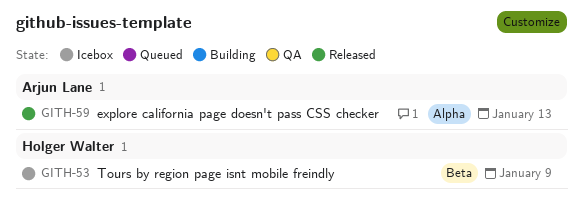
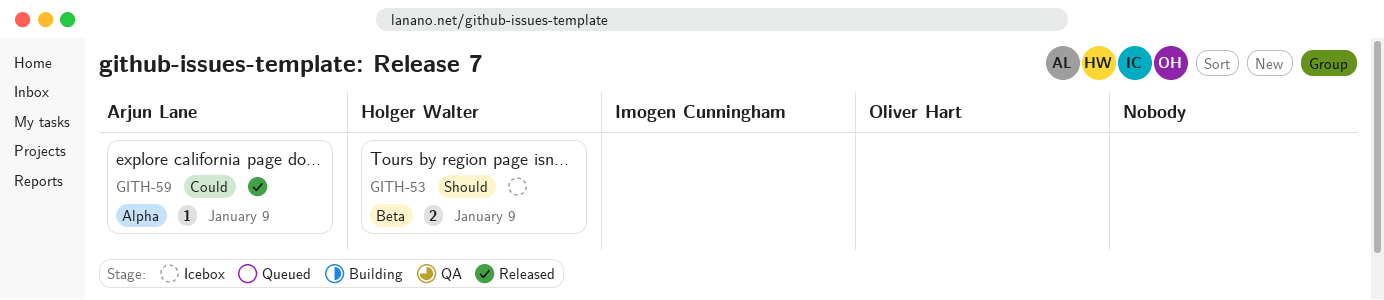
GITH-59, due: Jan 13 -> Jan 9

